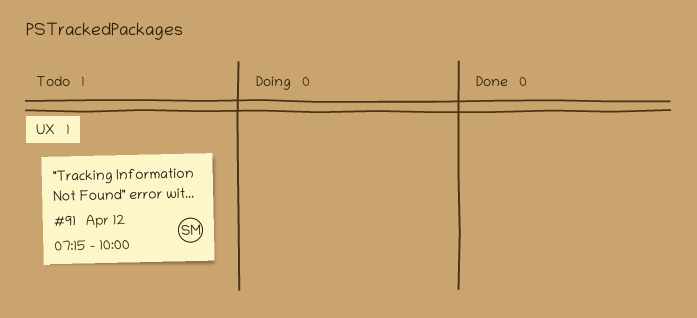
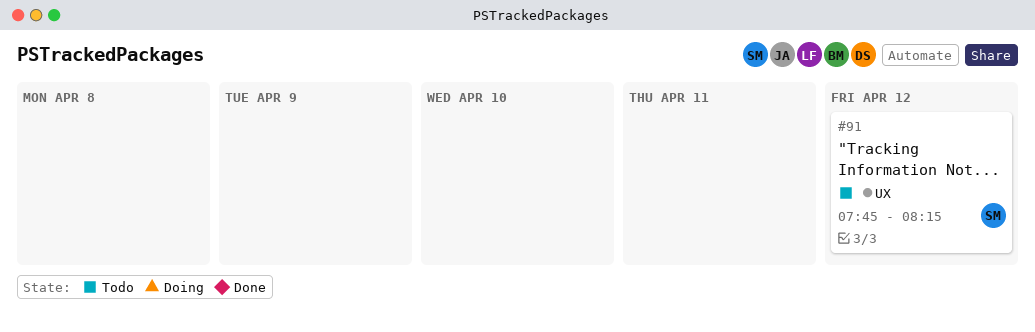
#91, begins: 07:15 -> 07:45
#91, ends: 10:00 -> 08:15

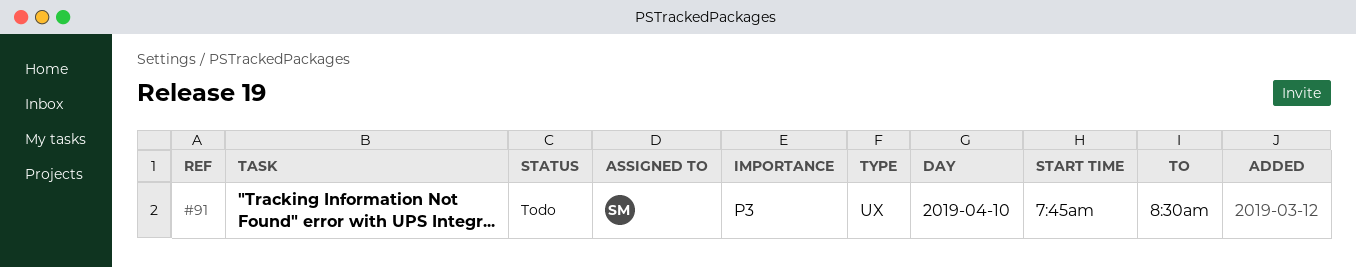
#91, day: Apr 12 -> Apr 10
#91, ends: 08:15 -> 08:30

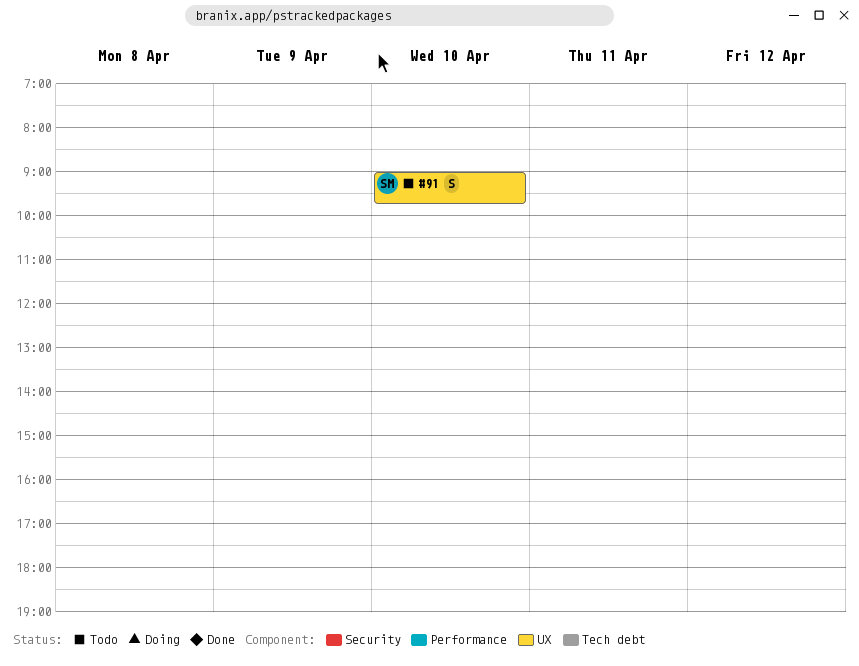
#91, begins: 07:45 -> 09:00
#91, ends: 08:30 -> 09:45

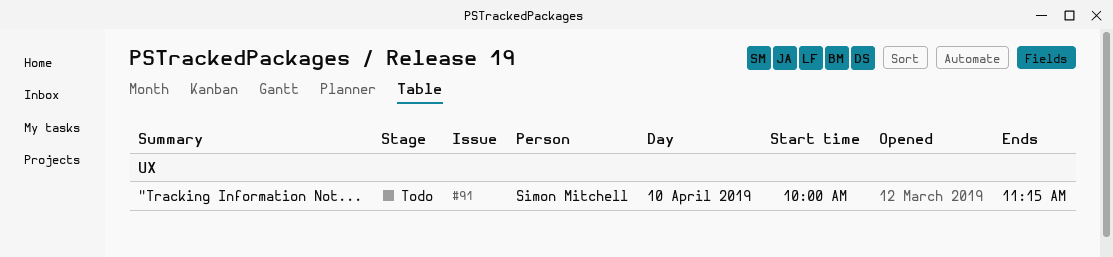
#91, begins: 09:00 -> 10:00
#91, ends: 09:45 -> 11:15

